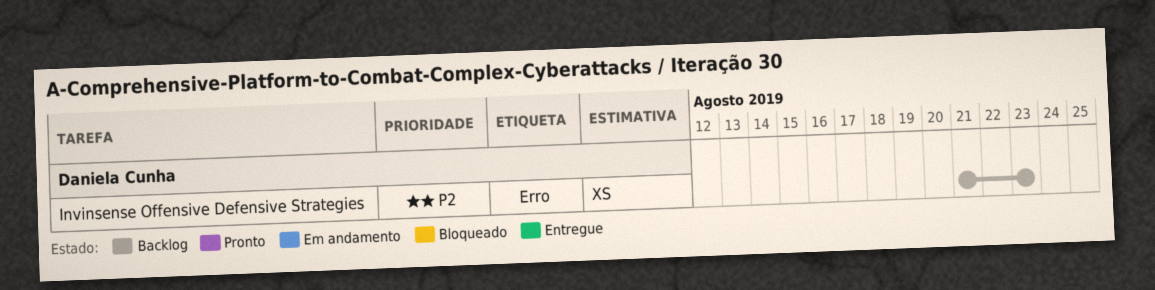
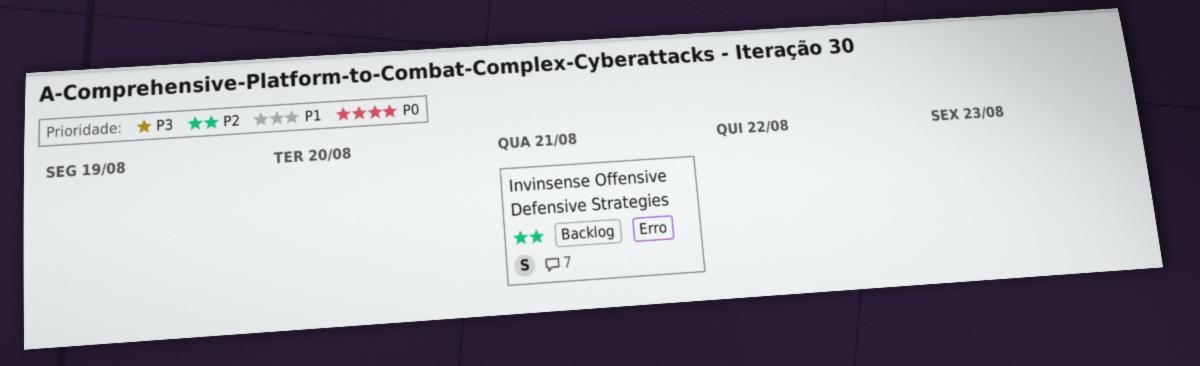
Invinsense Offensive Defensive Strategies, estimate: XS -> S
Invinsense Offensive Defensive Strategies, due: Aug 23 -> Aug 21

